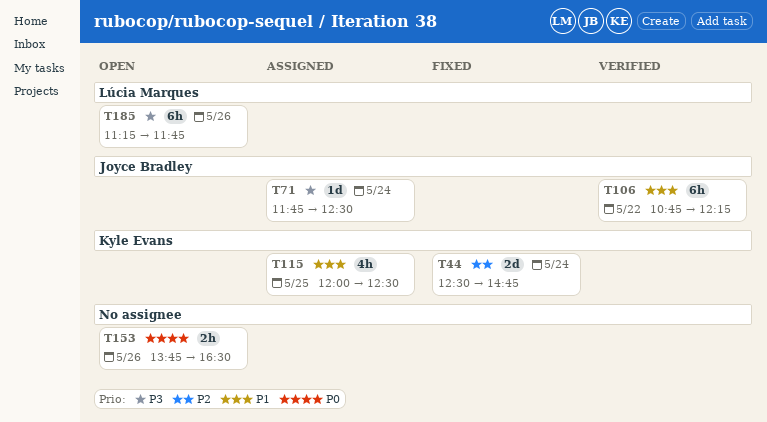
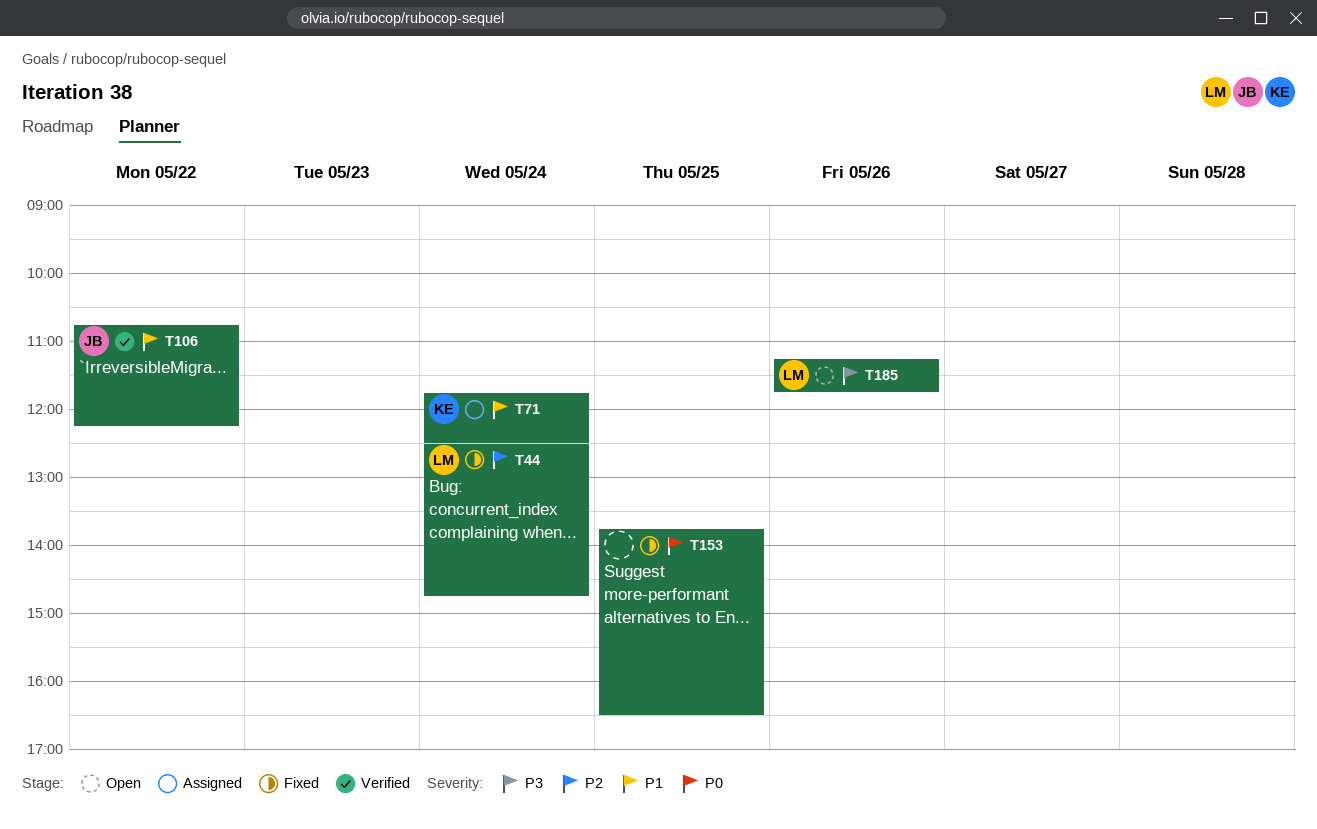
T44, owner: Kyle Evans -> Lúcia Marques
T71, owner: Joyce Bradley -> Kyle Evans
T71, priority: P3 -> P1
T115: present -> none
T153, status: Open -> Fixed
T153, day: May 26 -> May 25

